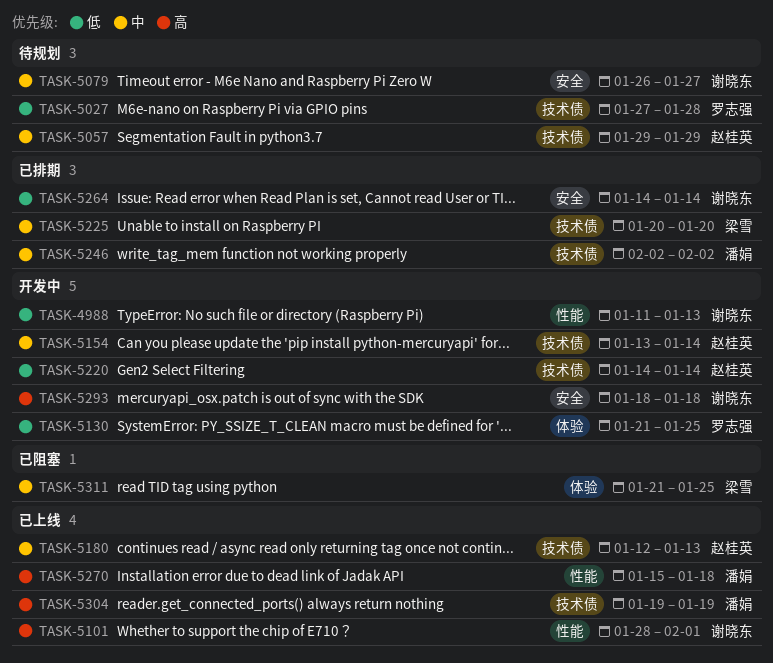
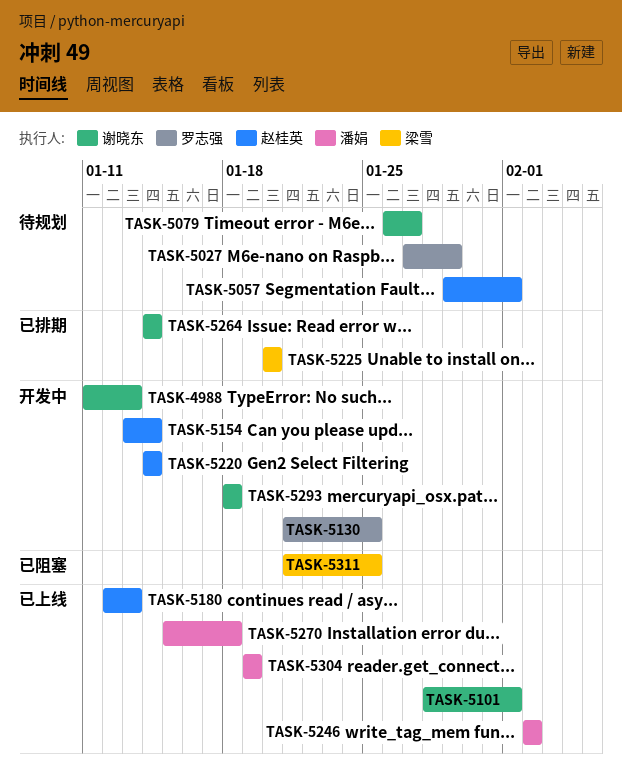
TASK-5027, due: Jan 28 -> Jan 29
TASK-5057, due: Jan 29 -> Feb 1
TASK-5246, status: 已排期 -> 已上线

